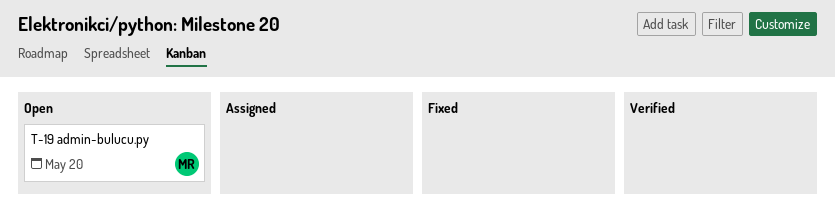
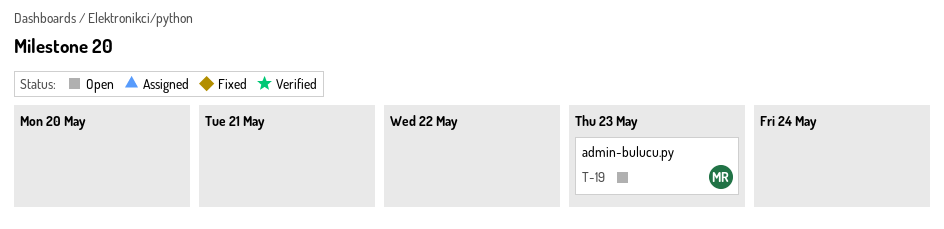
T-19, due: May 20 -> May 23

